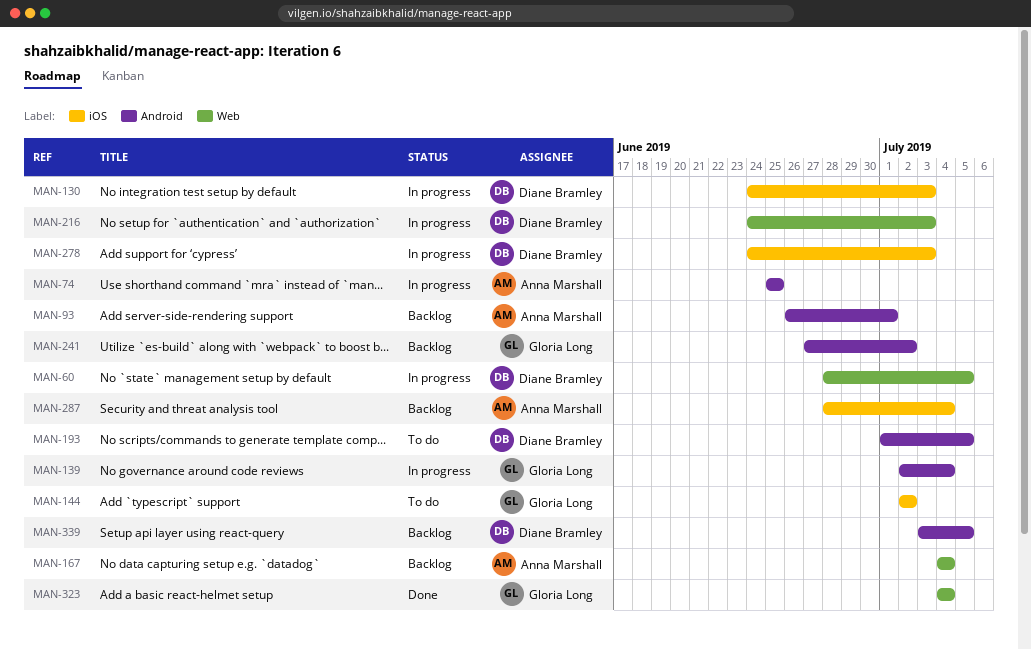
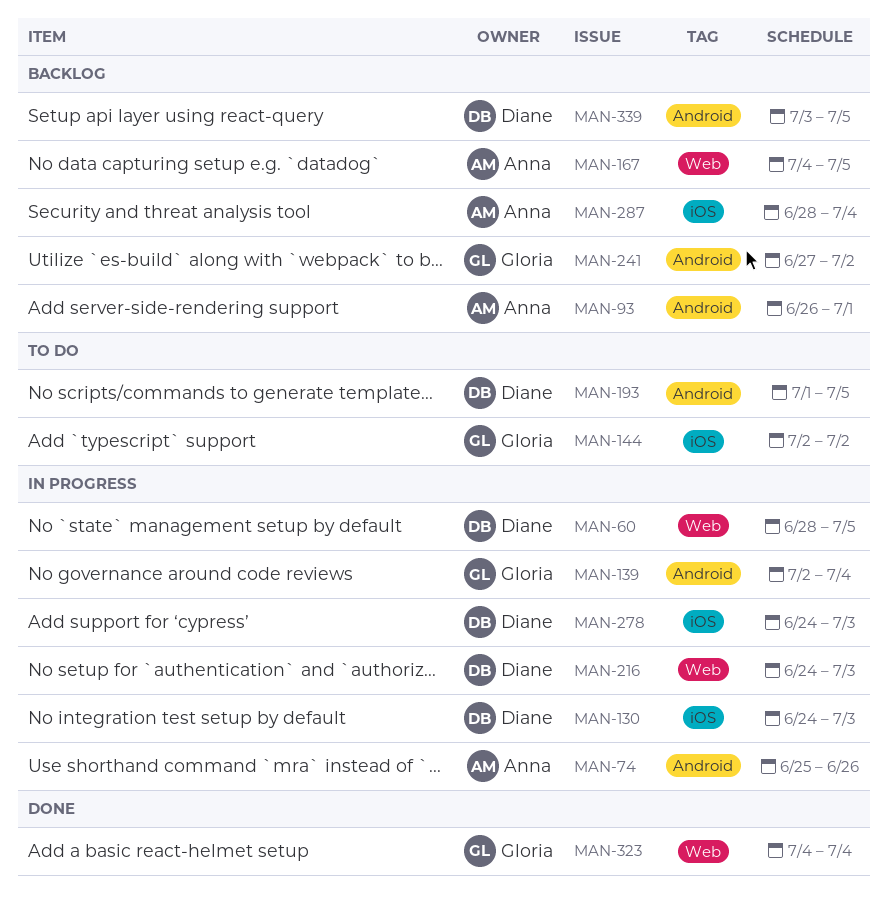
MAN-74, due: Jun 25 -> Jun 26
MAN-167, due: Jul 4 -> Jul 5

